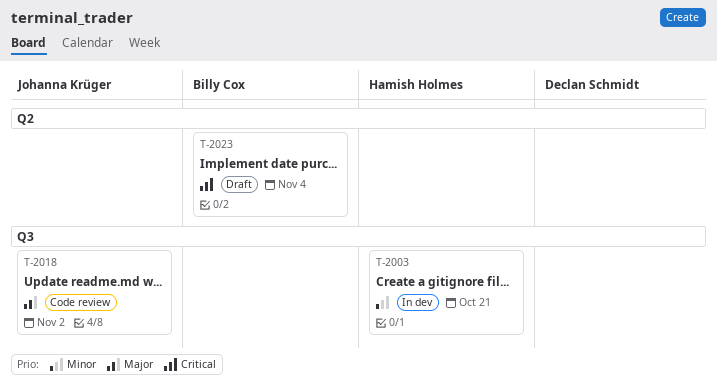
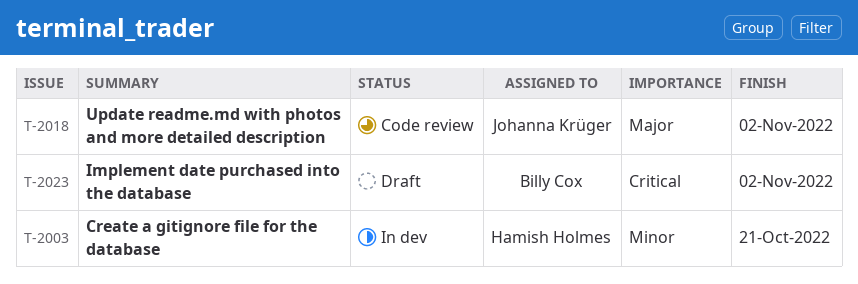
T-2023, due: Nov 4 -> Nov 2

